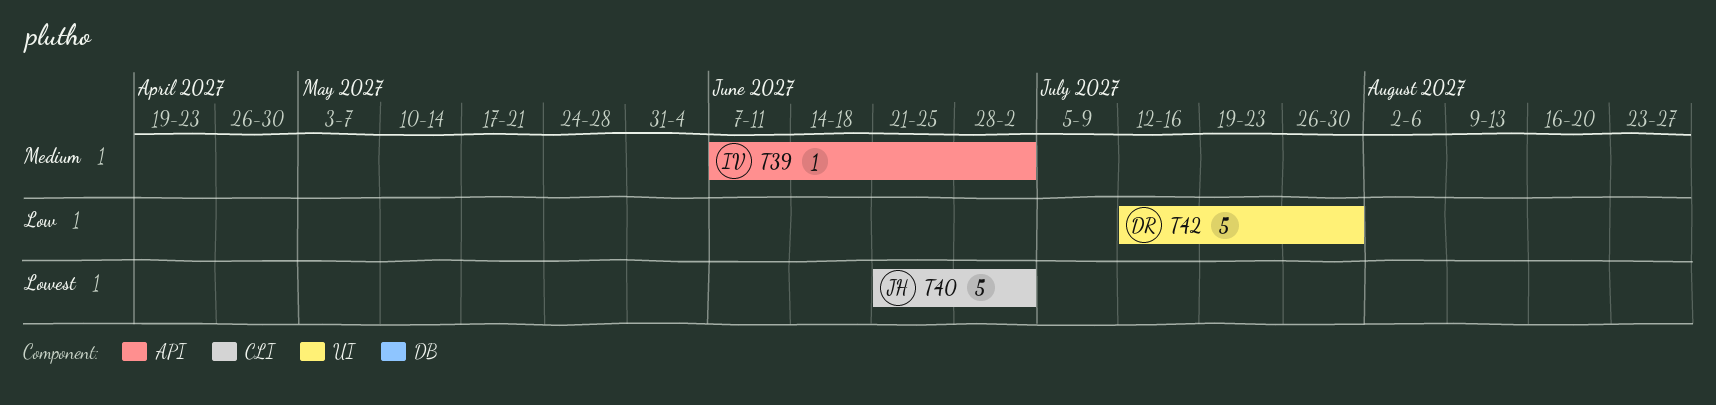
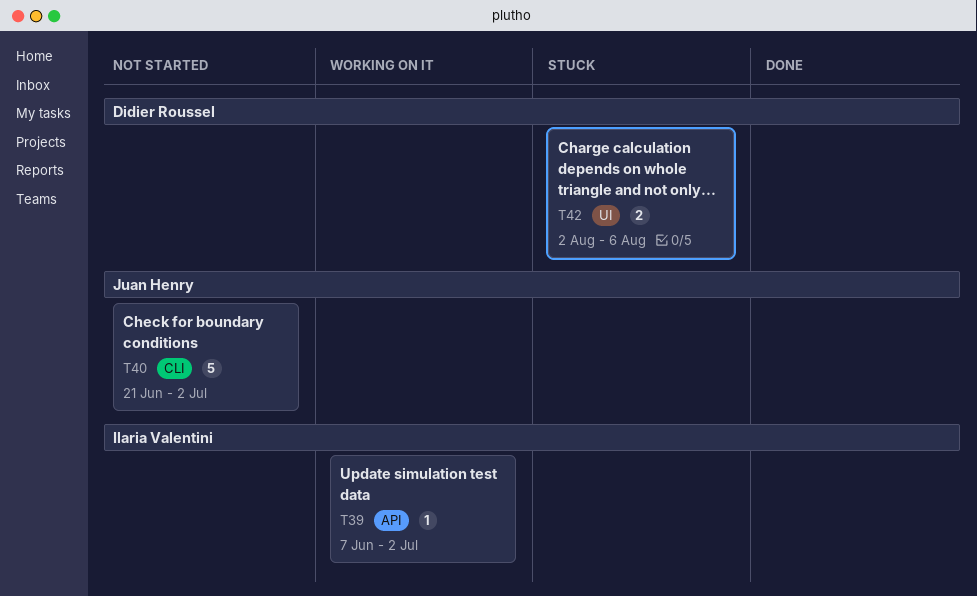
T42, estimate: 5 -> 2
T42, start: Jul 12 -> Aug 2
T42, due: Jul 30 -> Aug 6

